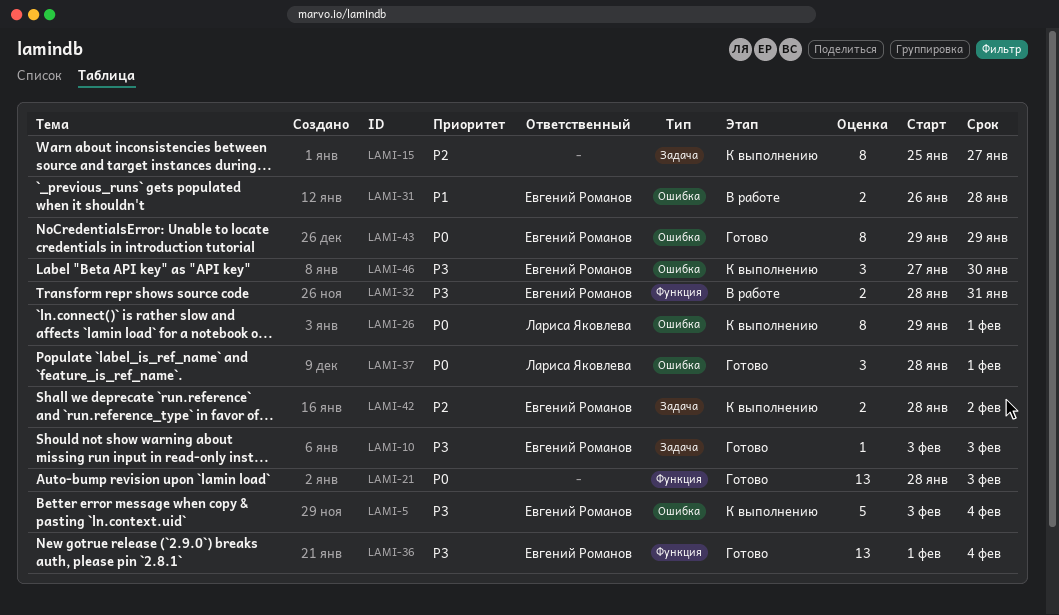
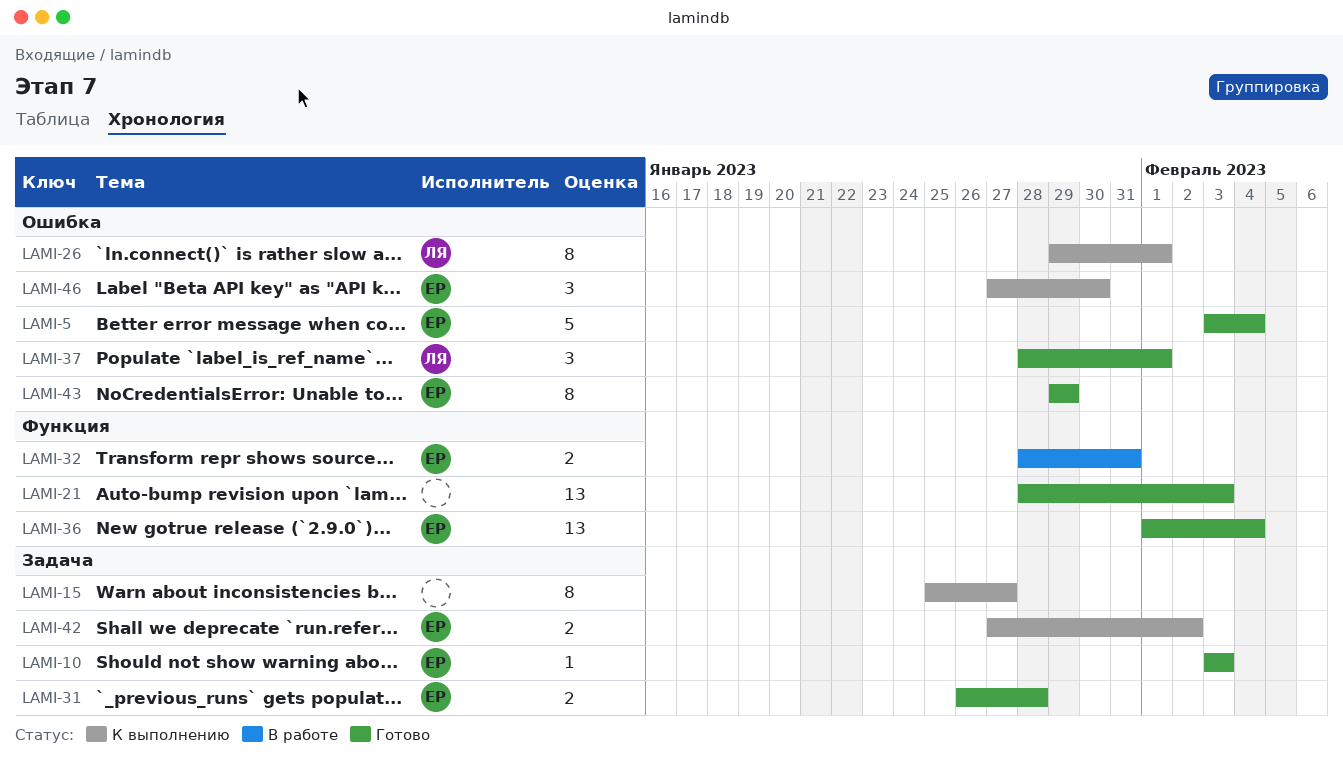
LAMI-5, status: К выполнению -> Готово
LAMI-31, status: В работе -> Готово
LAMI-31, label: Ошибка -> Задача
LAMI-42, start: Jan 28 -> Jan 27

